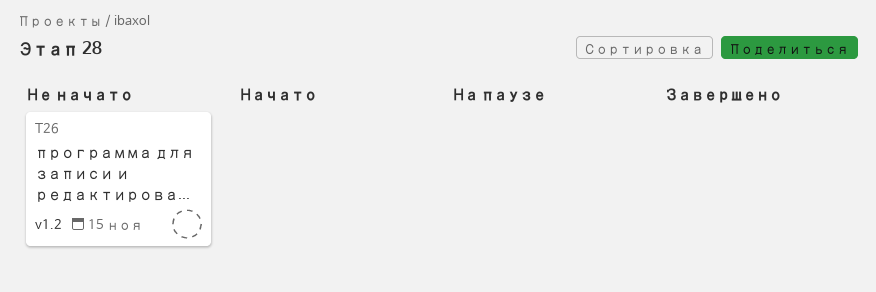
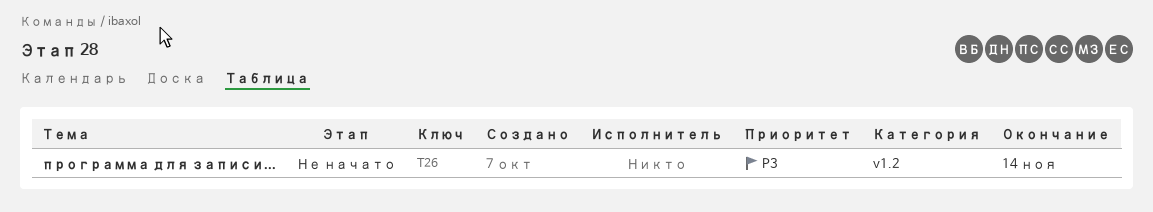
T26, due: Nov 15 -> Nov 14

